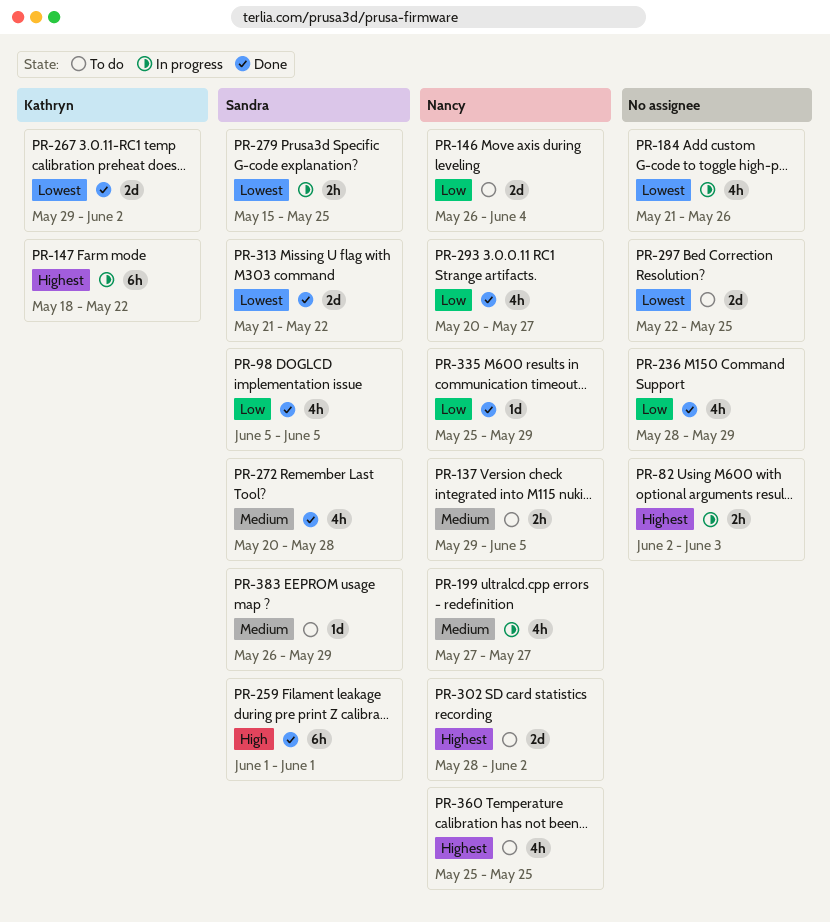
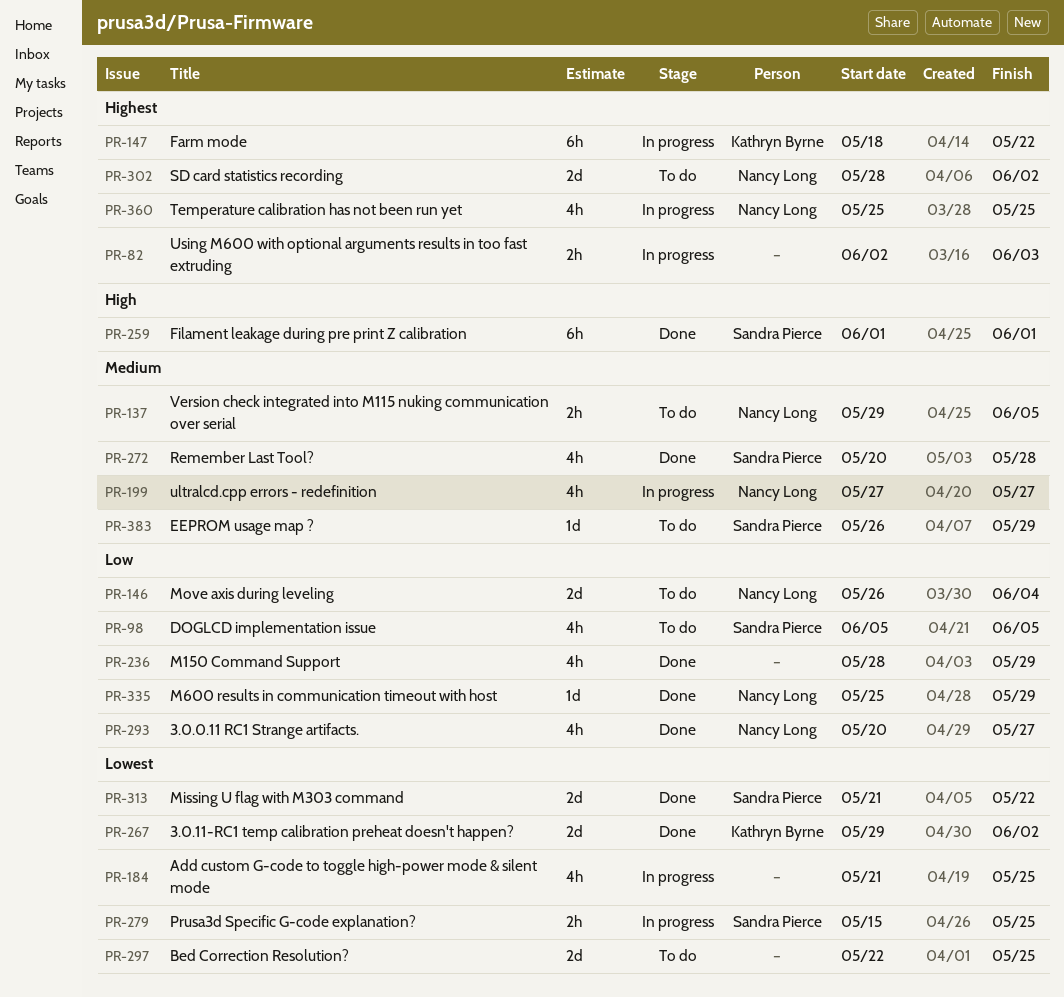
PR-98, status: Done -> To do
PR-184, due: May 26 -> May 25
PR-360, status: To do -> In progress

